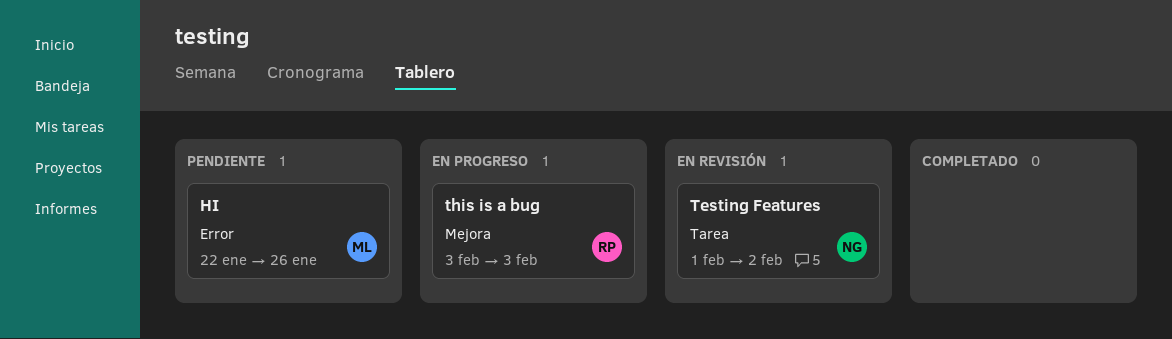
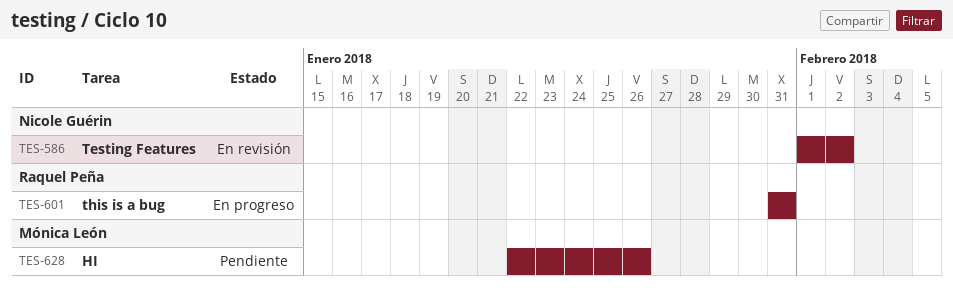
this is a bug, start: Feb 3 -> Jan 31
this is a bug, due: Feb 3 -> Jan 31

